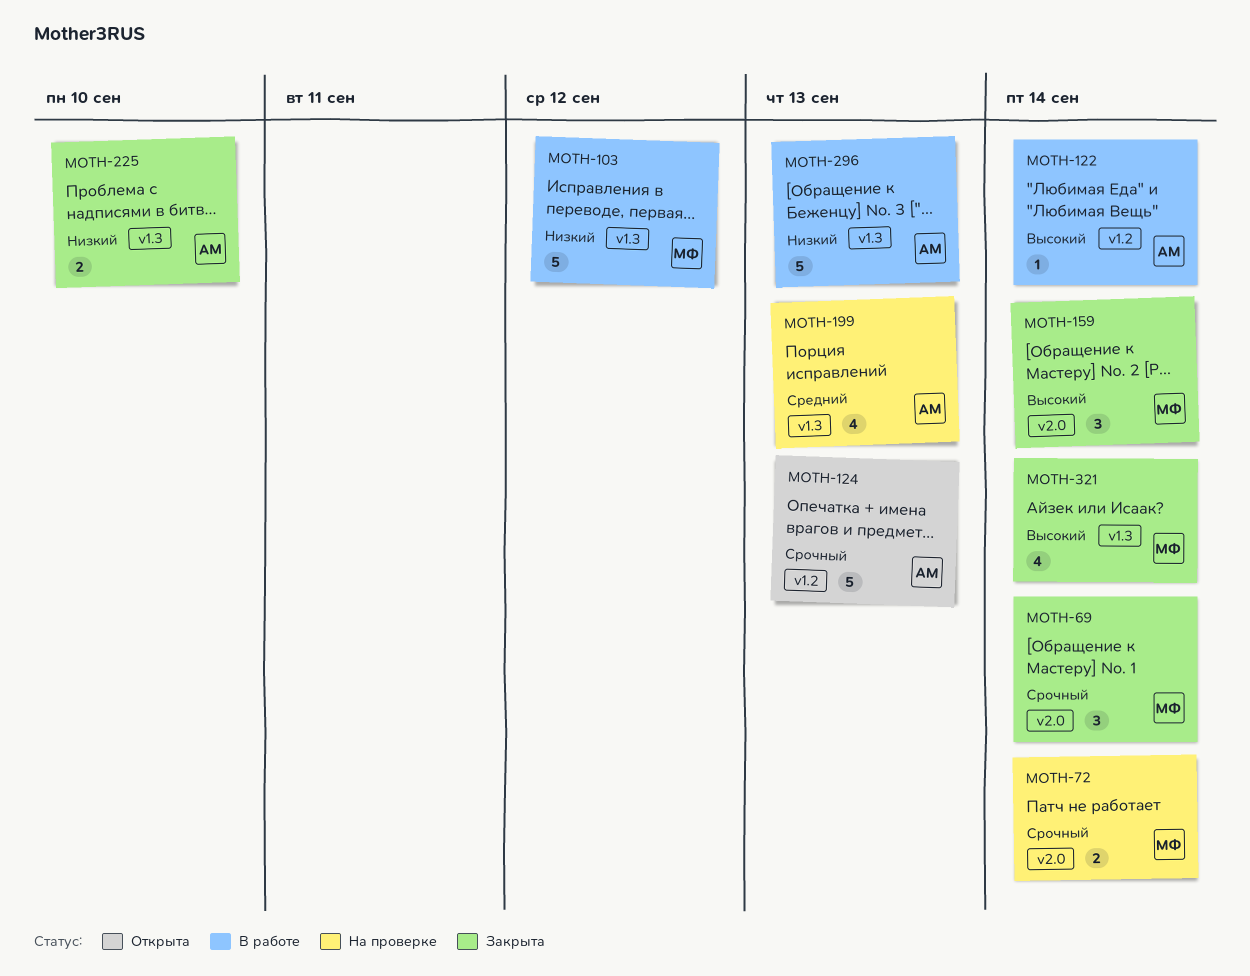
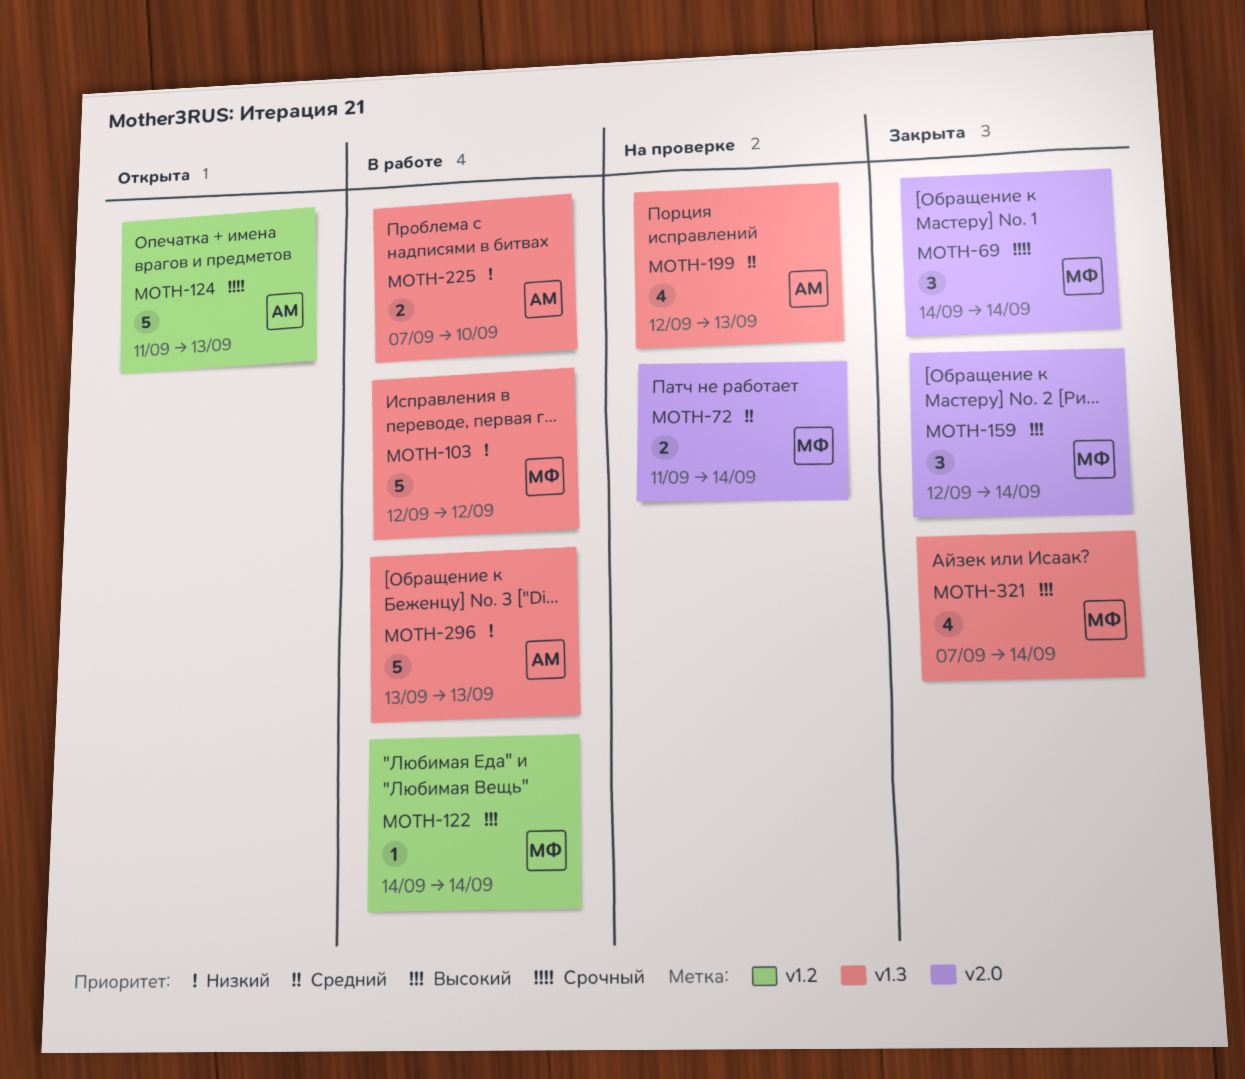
MOTH-72, priority: Срочный -> Средний
MOTH-122, owner: АМ -> МФ
MOTH-225, status: Закрыта -> В работе

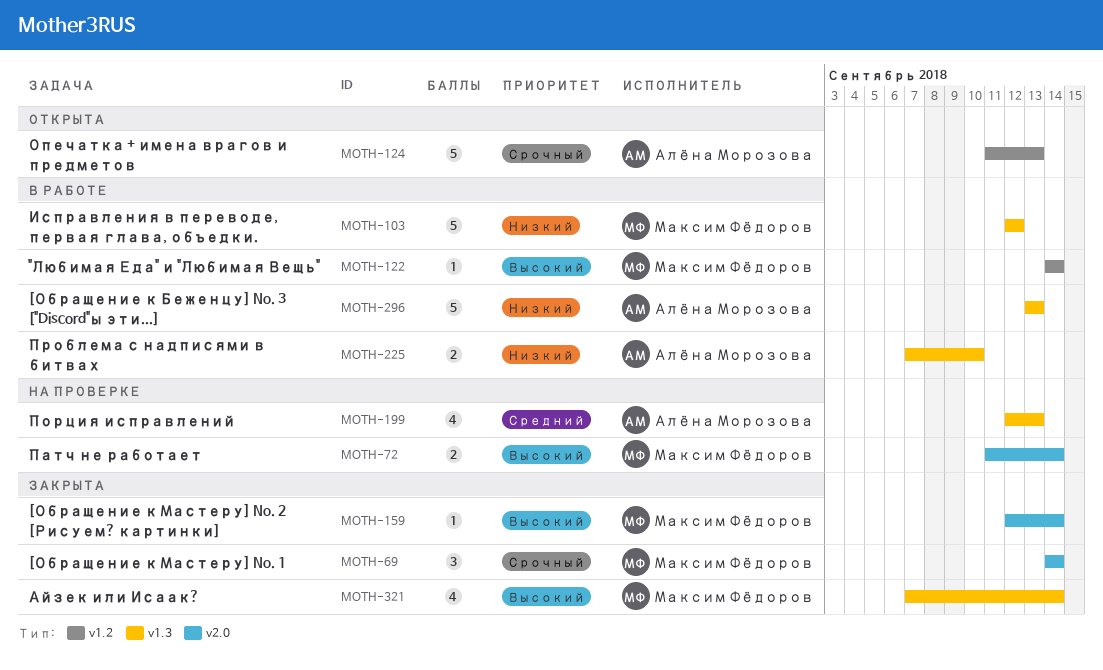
MOTH-72, priority: Средний -> Высокий
MOTH-159, estimate: 3 -> 1

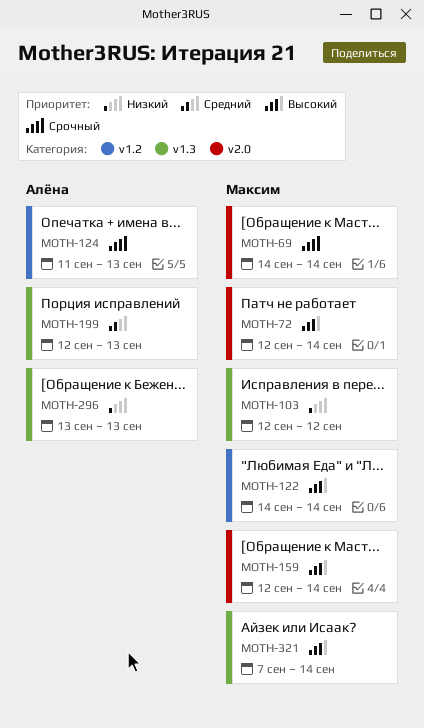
MOTH-72, start: Sep 11 -> Sep 12
MOTH-225: present -> none

